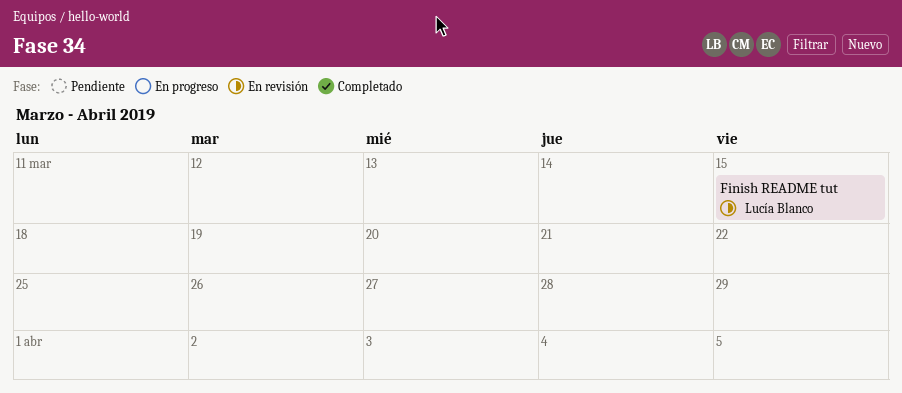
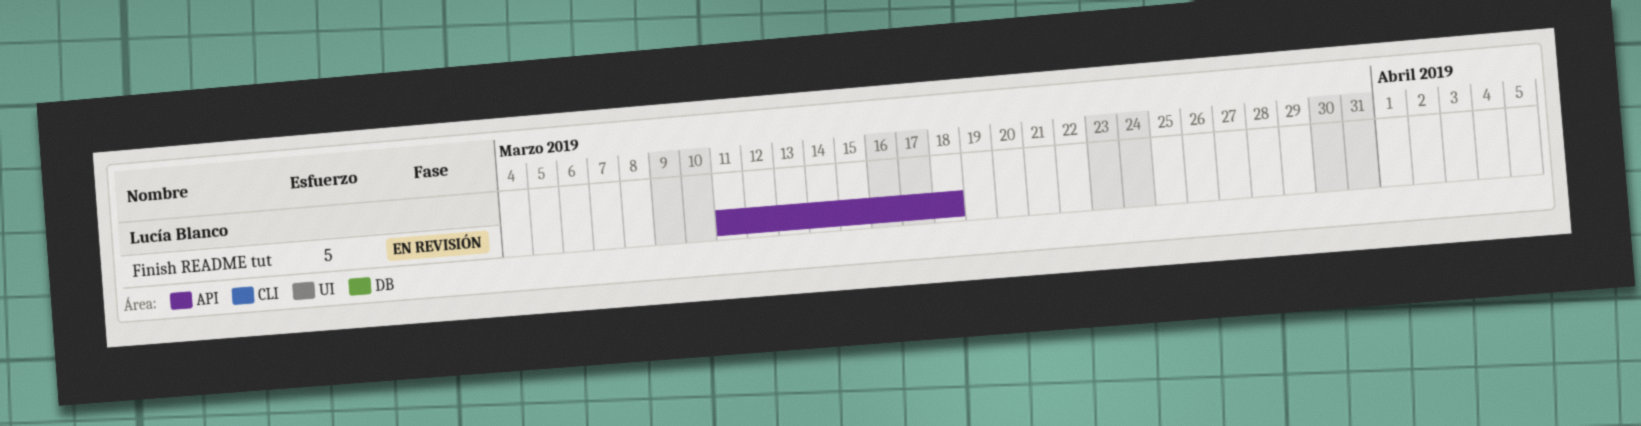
Finish README tut, due: Mar 15 -> Mar 18

